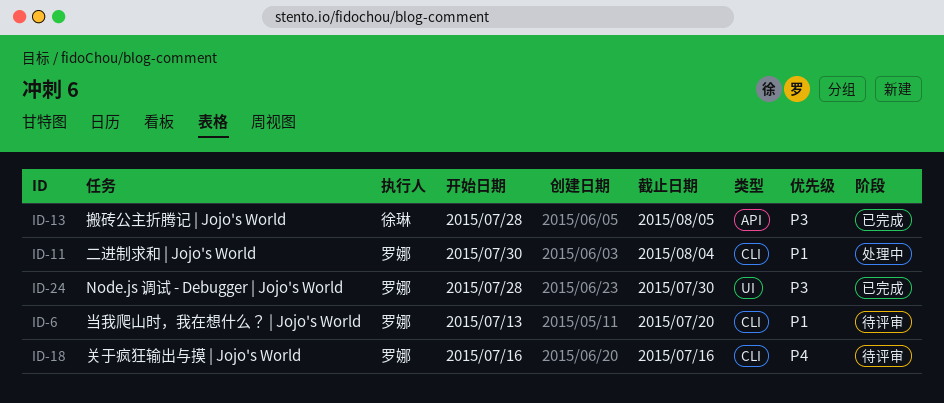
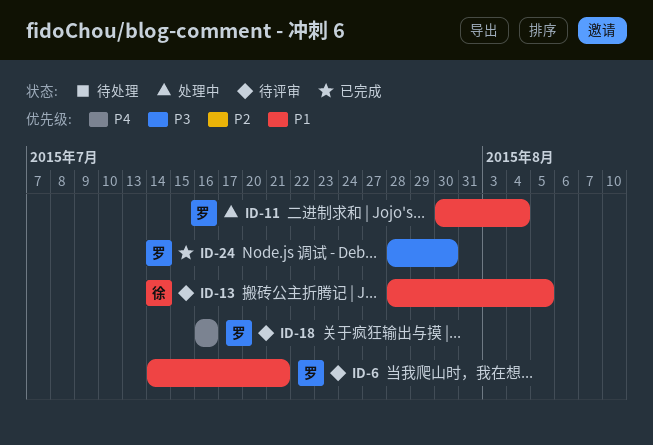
ID-6, start: Jul 13 -> Jul 14
ID-6, due: Jul 20 -> Jul 21
ID-13, status: 已完成 -> 待评审
ID-13, priority: P3 -> P1

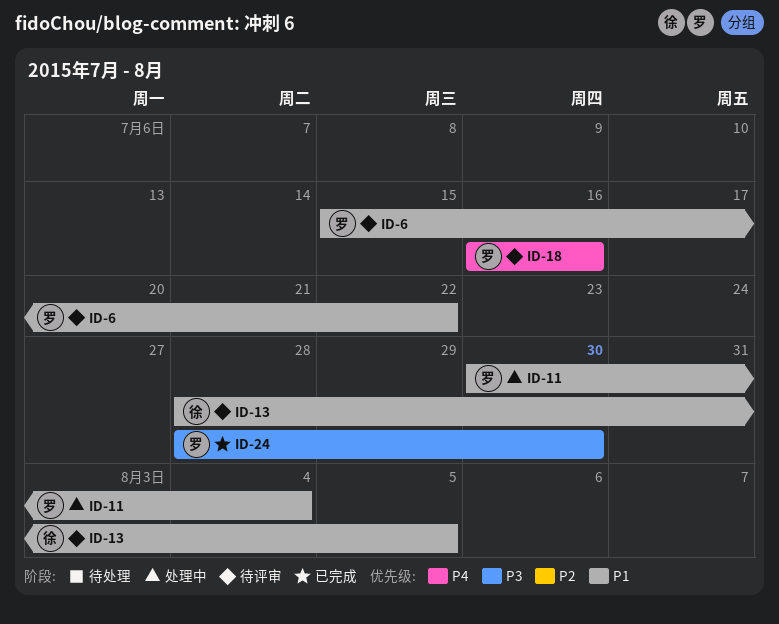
ID-6, start: Jul 14 -> Jul 15
ID-6, due: Jul 21 -> Jul 22

